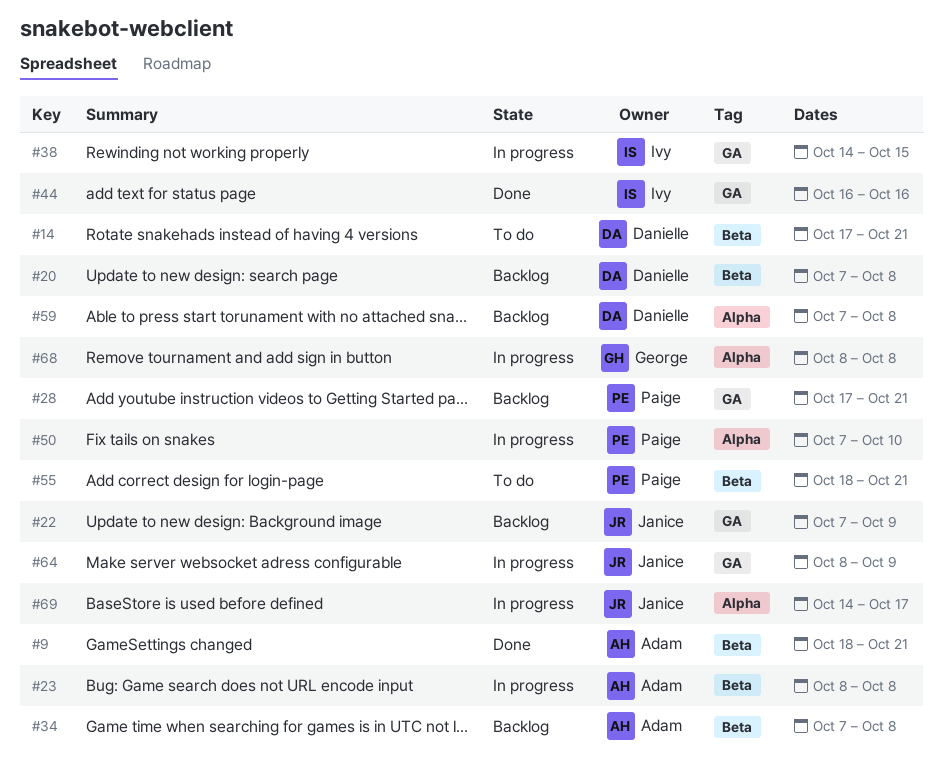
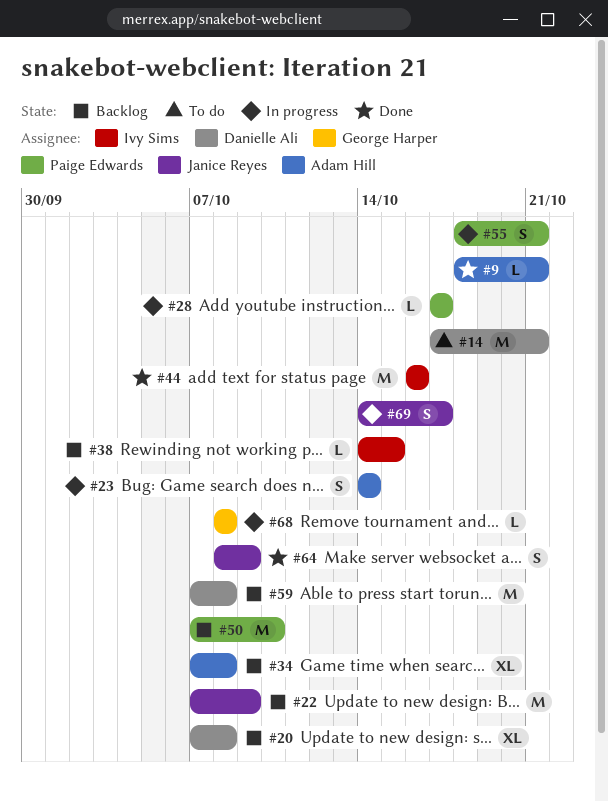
#23, start: Oct 8 -> Oct 14
#23, due: Oct 8 -> Oct 14
#28, status: Backlog -> In progress
#28, due: Oct 21 -> Oct 17
#38, status: In progress -> Backlog
#50, status: In progress -> Backlog
#55, status: To do -> In progress
#64, status: In progress -> Done

